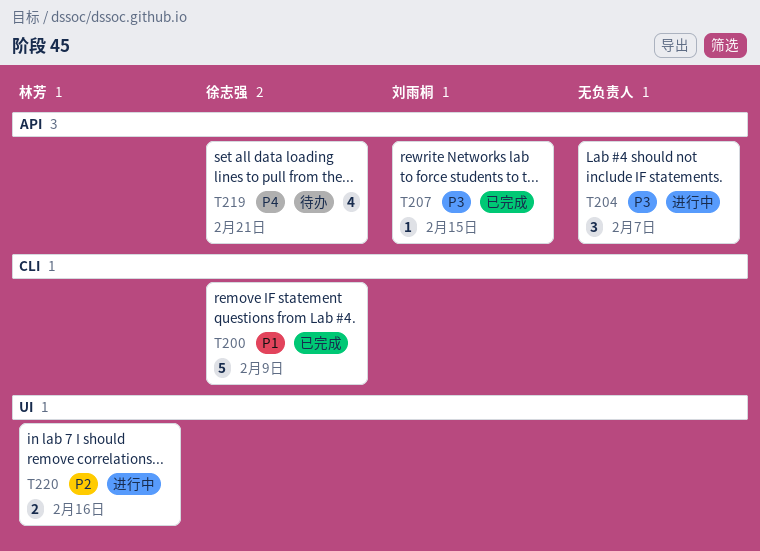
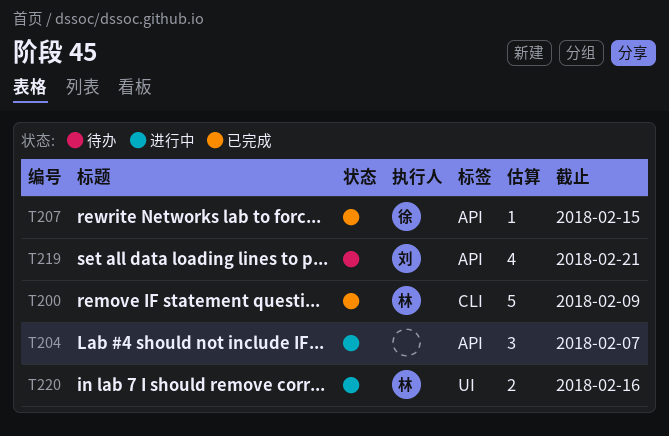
T200, owner: 徐志强 -> 林芳
T207, owner: 刘雨桐 -> 徐志强
T219, owner: 徐志强 -> 刘雨桐

